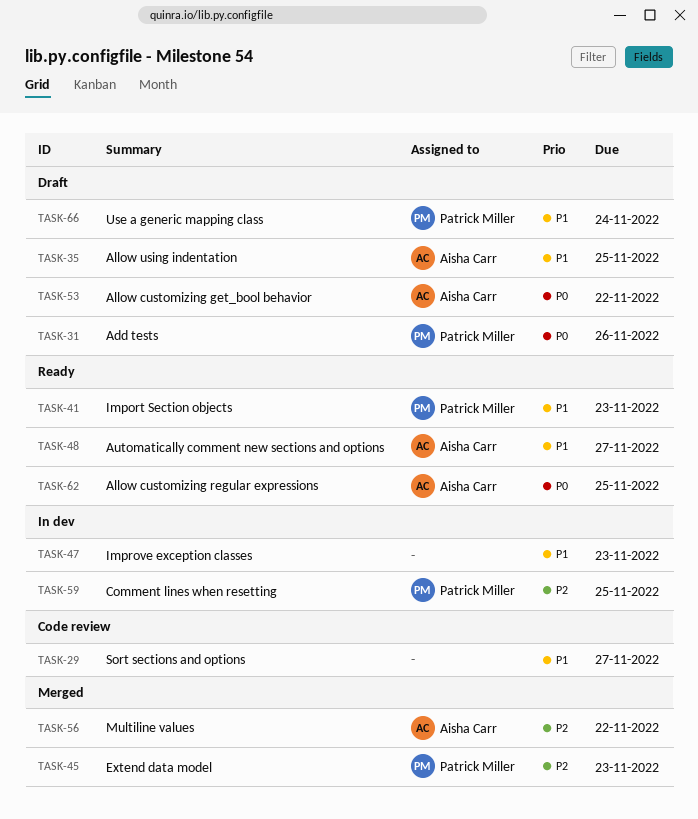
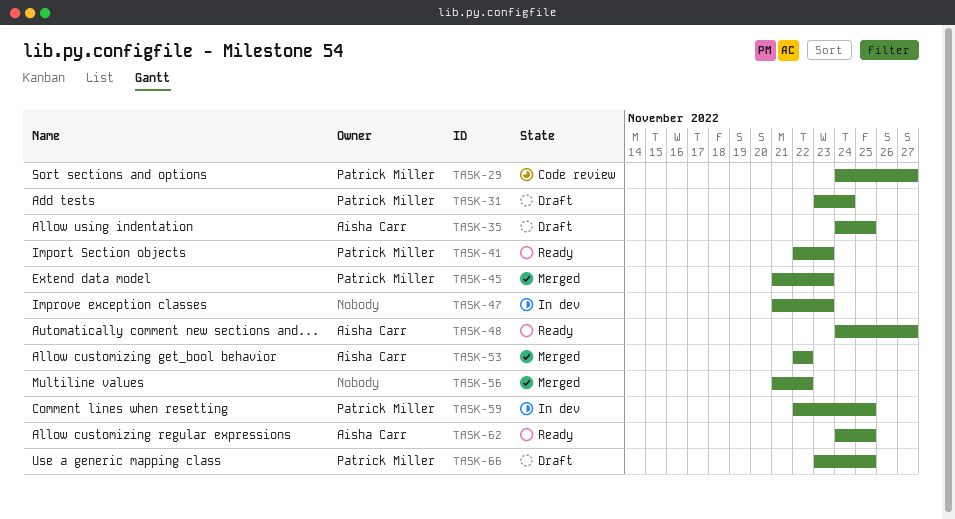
TASK-29, owner: none -> Patrick Miller
TASK-31, due: Nov 26 -> Nov 24
TASK-53, status: Draft -> Merged
TASK-56, owner: Aisha Carr -> none
TASK-66, due: Nov 24 -> Nov 25

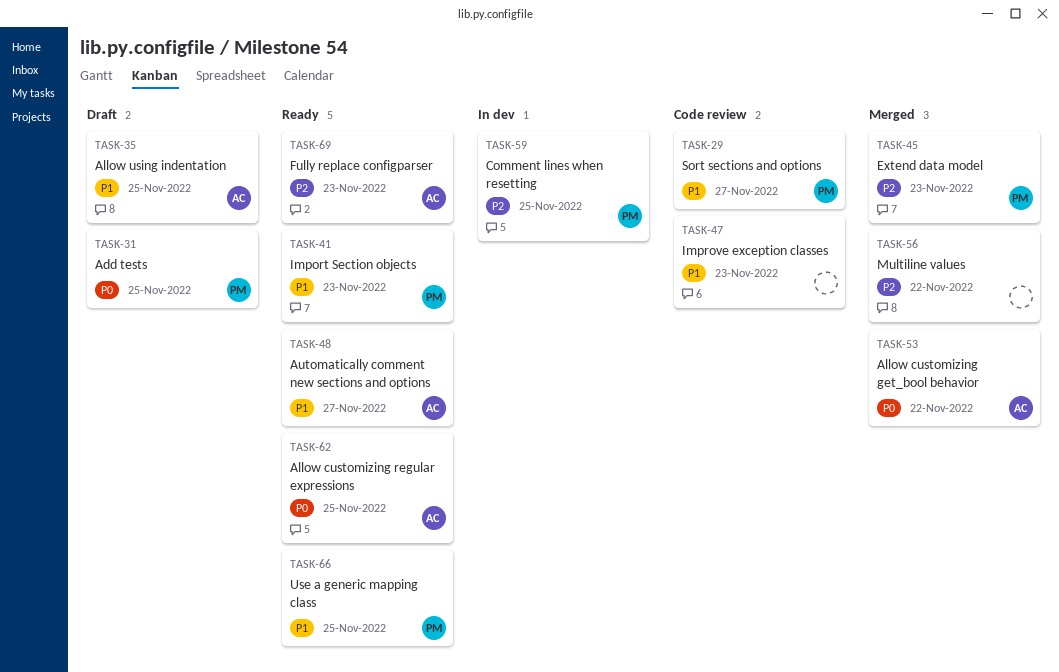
TASK-31, due: Nov 24 -> Nov 25
TASK-47, status: In dev -> Code review
TASK-66, status: Draft -> Ready
TASK-69: none -> present

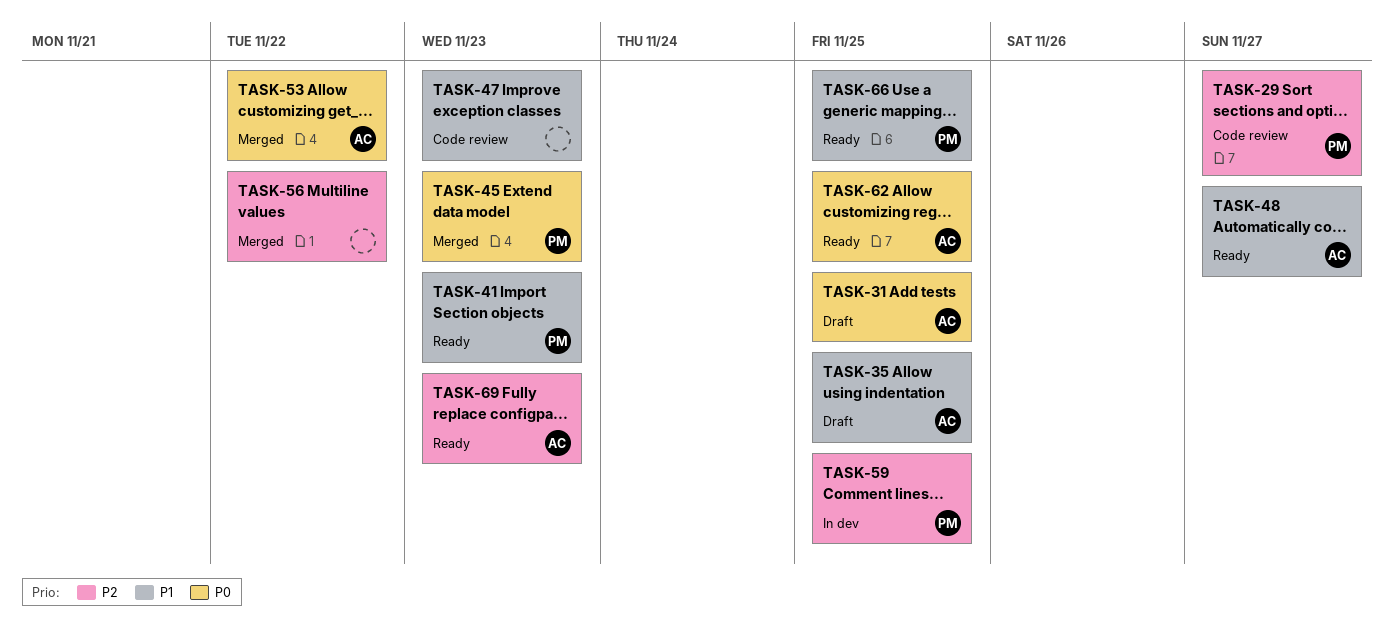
TASK-29, priority: P1 -> P2
TASK-31, owner: PM -> AC
TASK-45, priority: P2 -> P0

